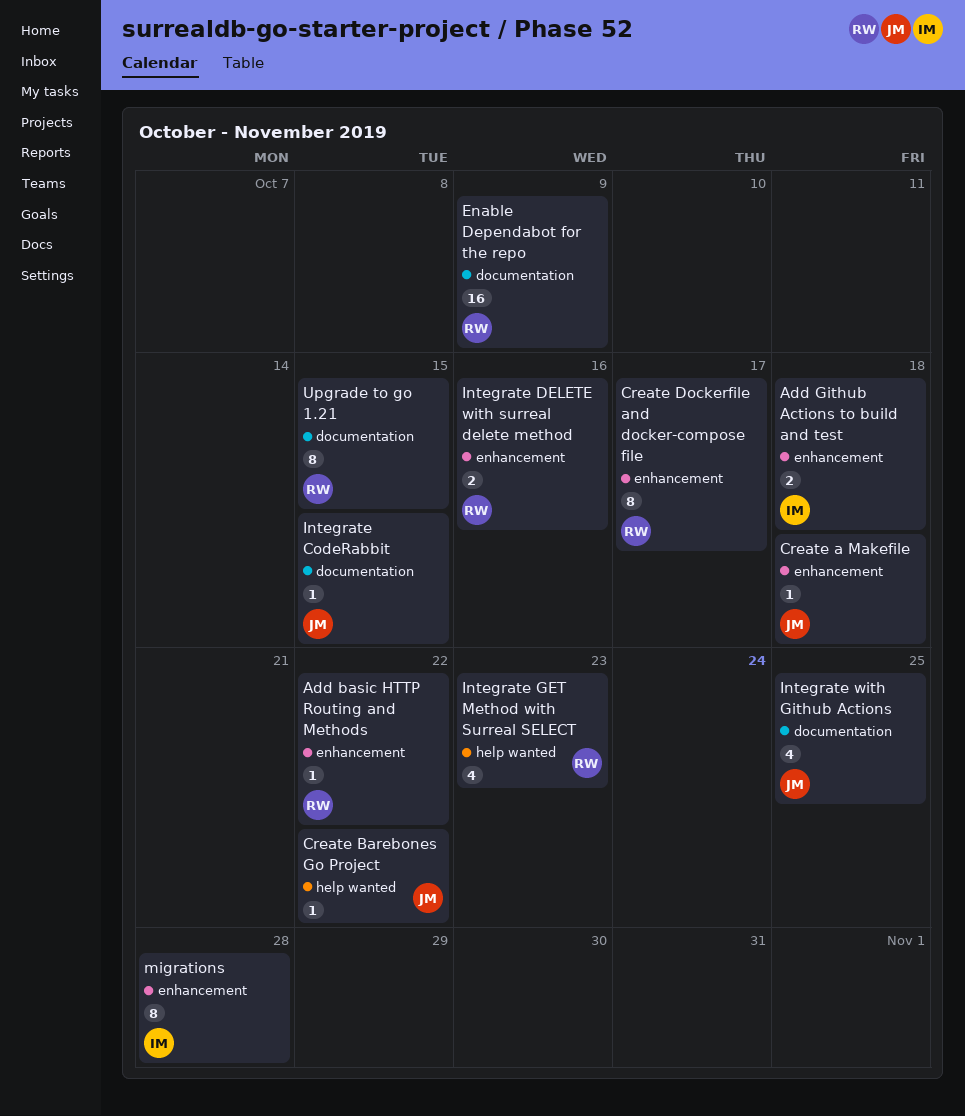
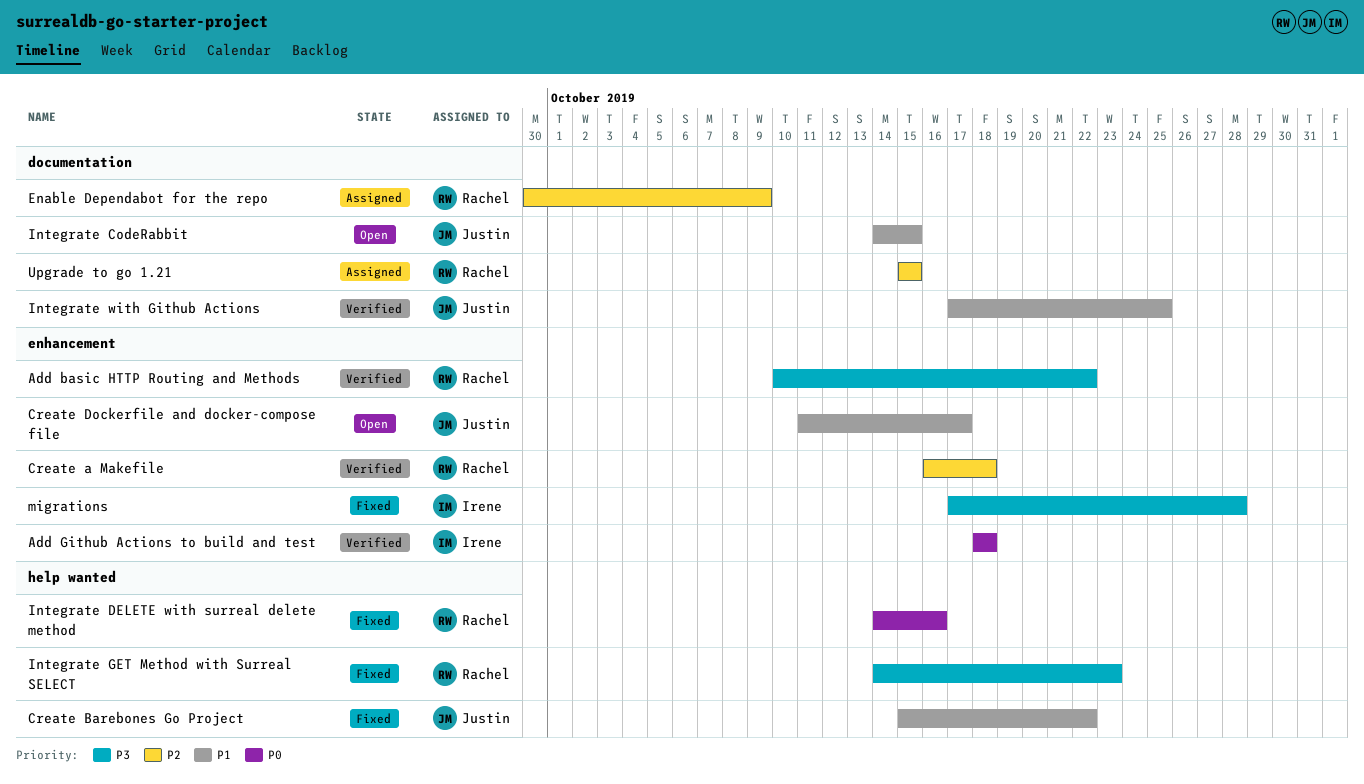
Create a Makefile, owner: Justin -> Rachel
Create Dockerfile and docker-compose file, owner: Rachel -> Justin
Integrate DELETE with surreal delete method, label: enhancement -> help wanted

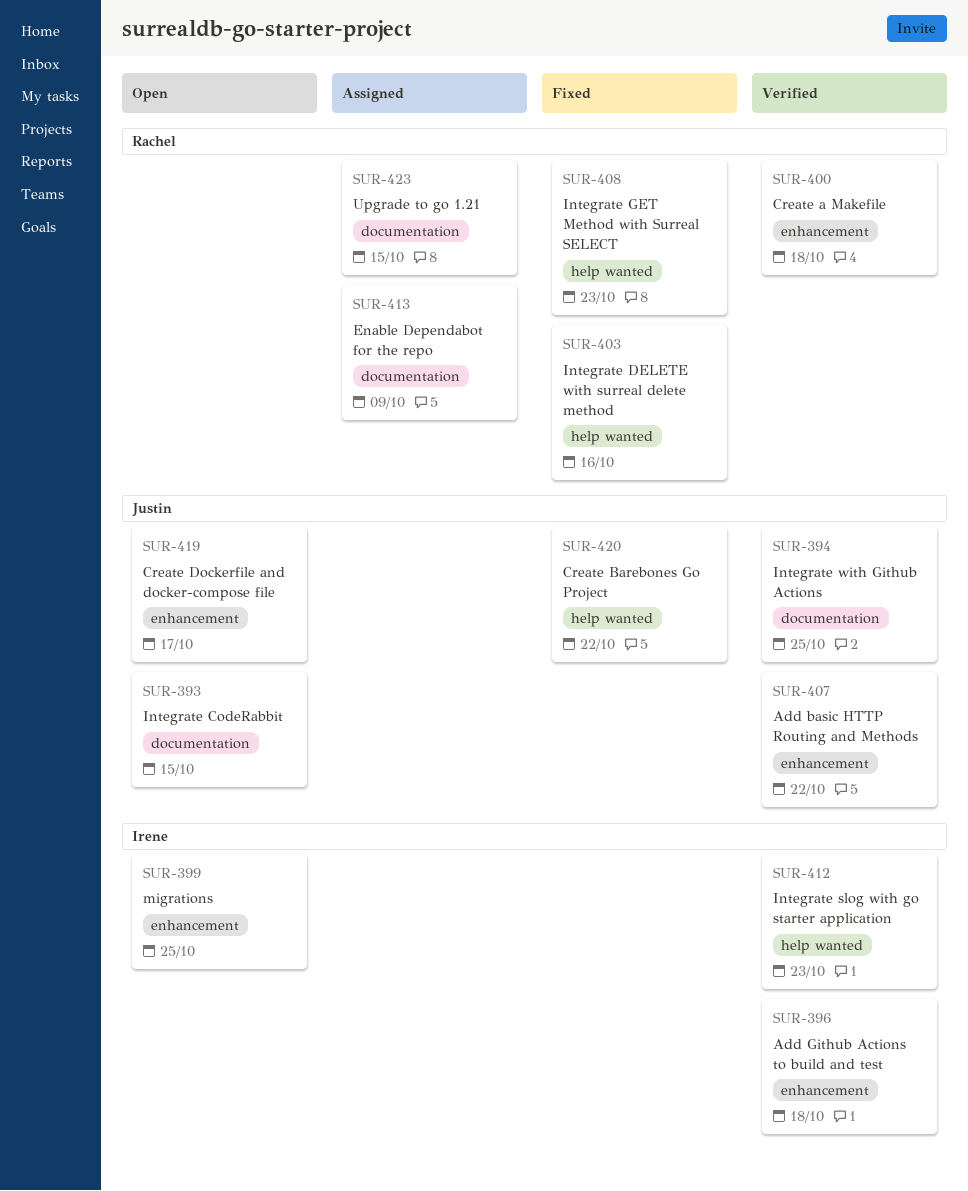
Add basic HTTP Routing and Methods, owner: Rachel -> Justin
Integrate slog with go starter application: none -> present
migrations, status: Fixed -> Open
migrations, due: Oct 28 -> Oct 25

